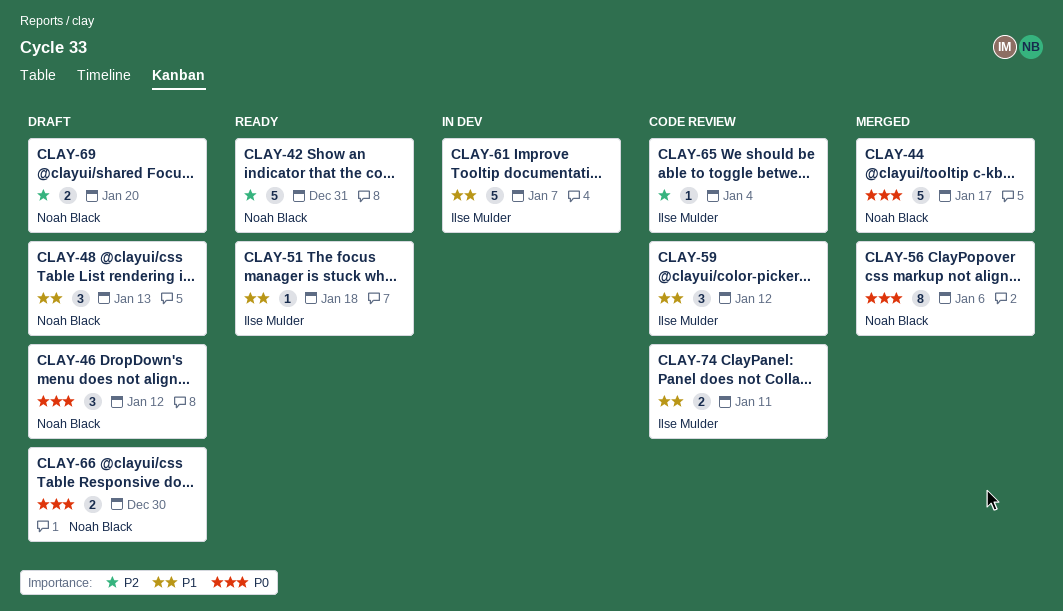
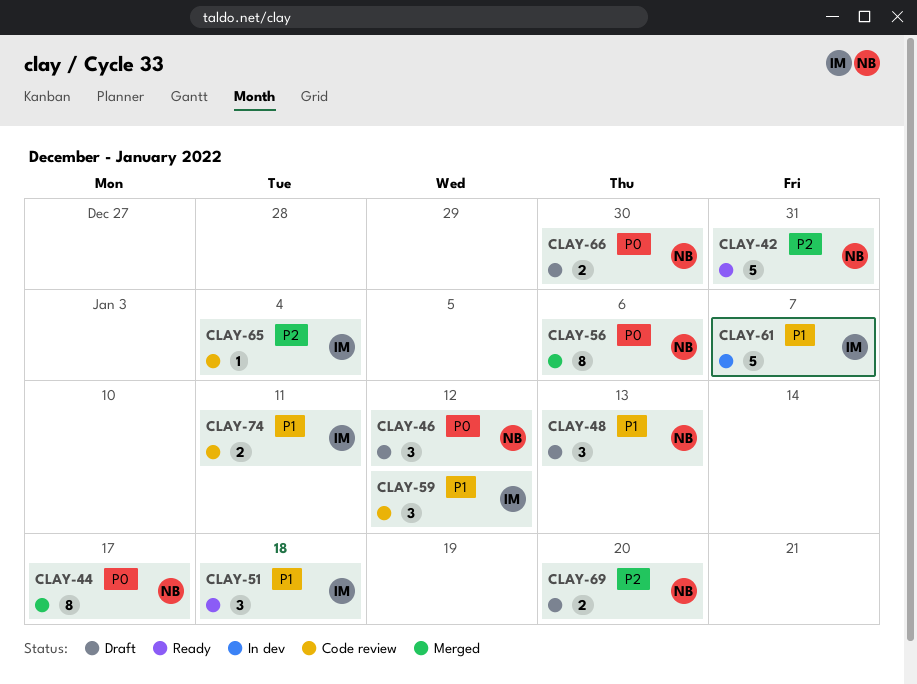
CLAY-44, estimate: 5 -> 8
CLAY-51, estimate: 1 -> 3

